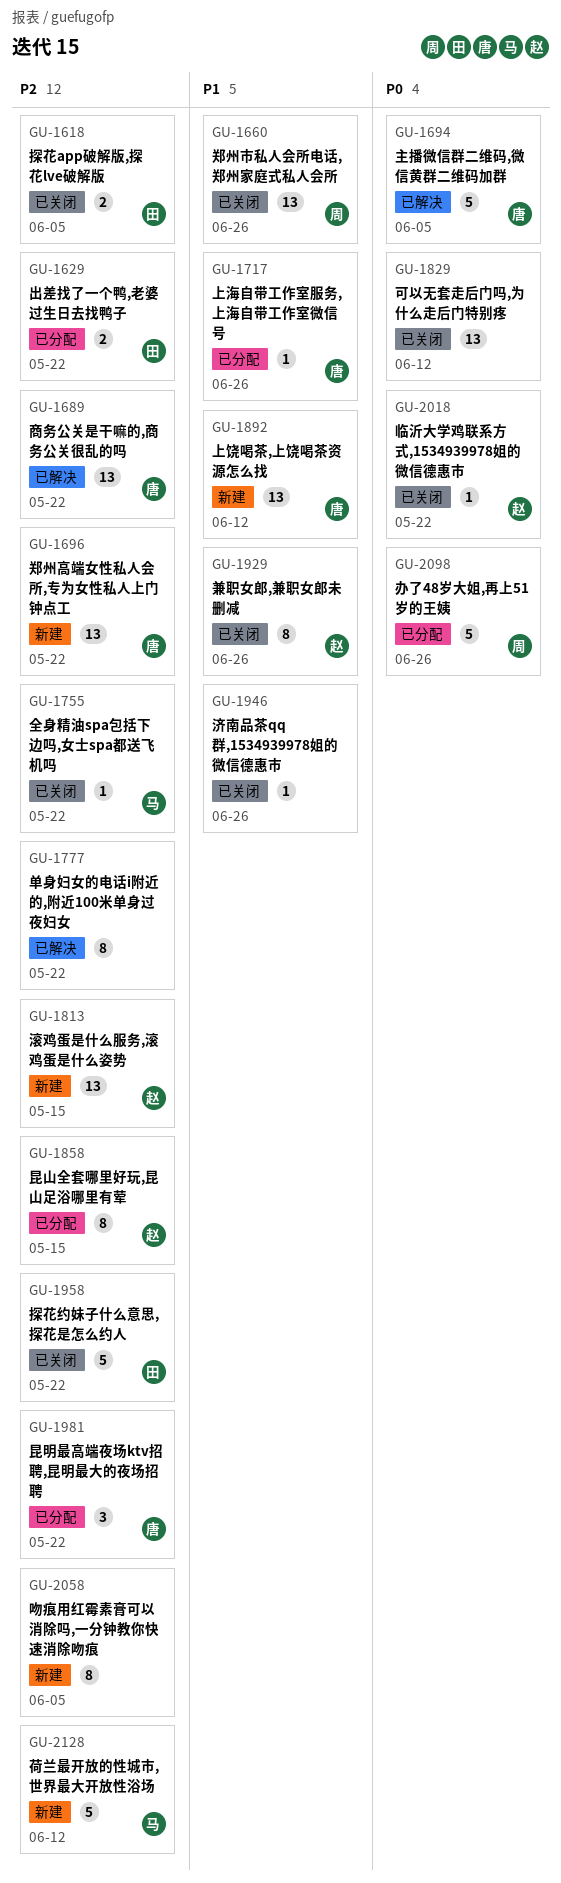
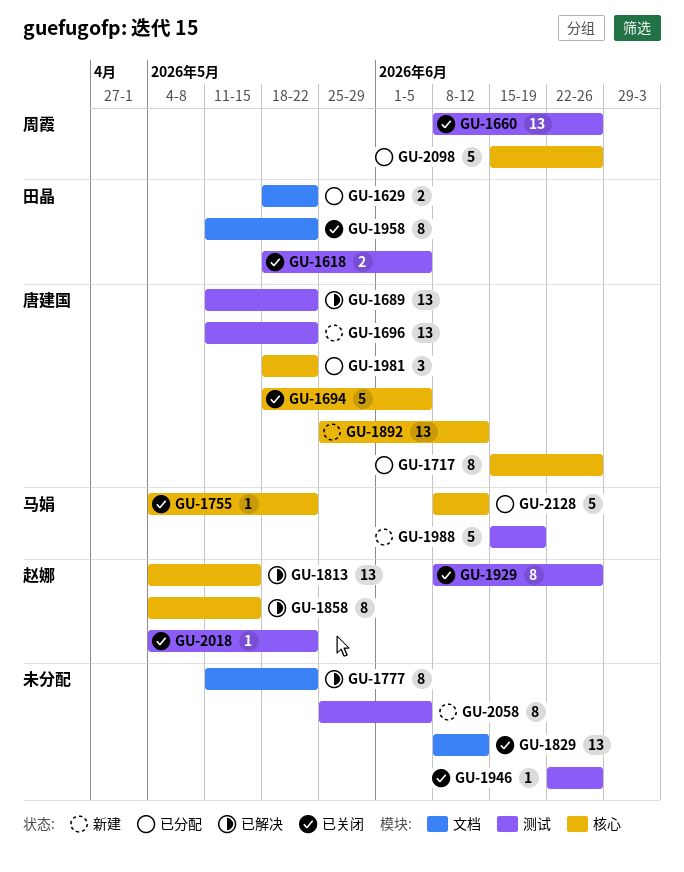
GU-1694, status: 已解决 -> 已关闭
GU-1717, estimate: 1 -> 8
GU-1813, status: 新建 -> 已解决
GU-1858, status: 已分配 -> 已解决
GU-1958, estimate: 5 -> 8
GU-1988: none -> present
GU-2128, status: 新建 -> 已分配

